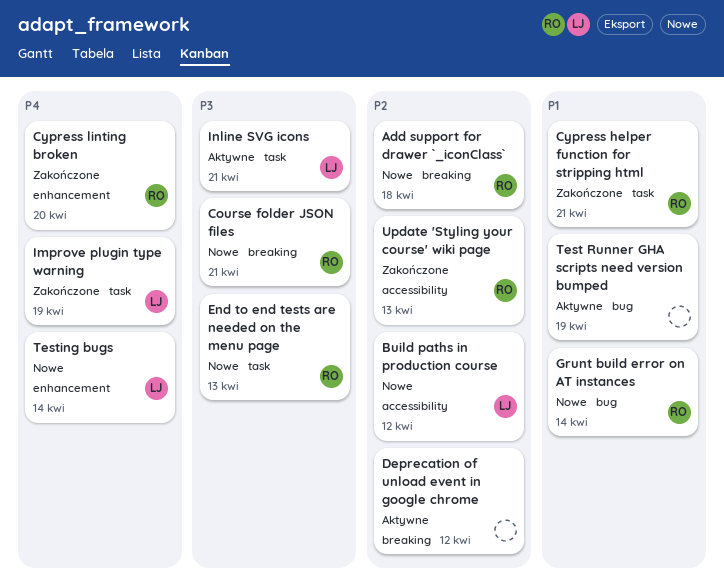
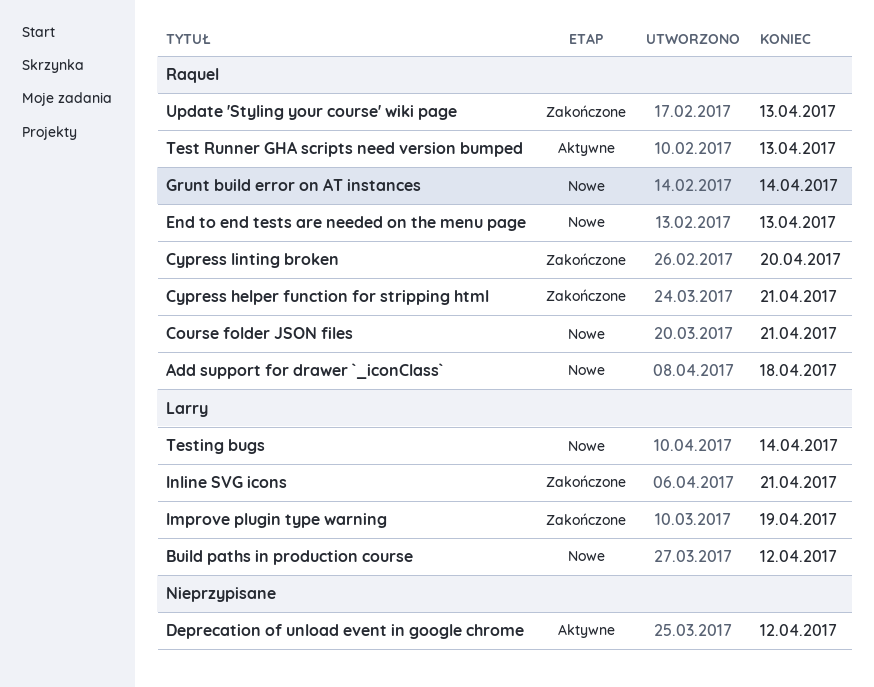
Inline SVG icons, status: Aktywne -> Zakończone
Test Runner GHA scripts need version bumped, owner: none -> Raquel
Test Runner GHA scripts need version bumped, due: Apr 19 -> Apr 13

